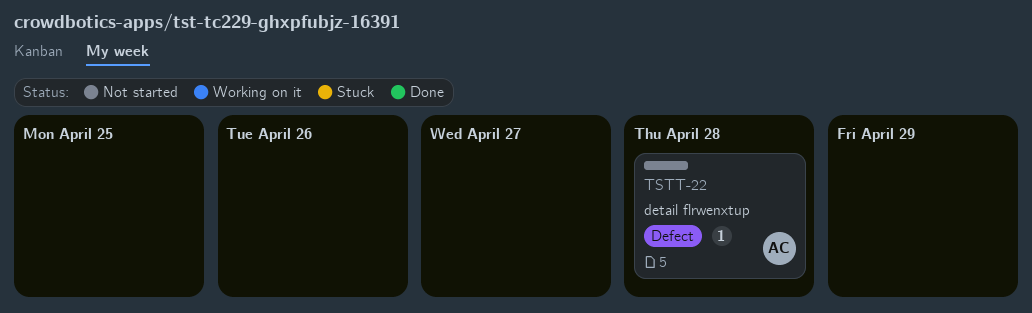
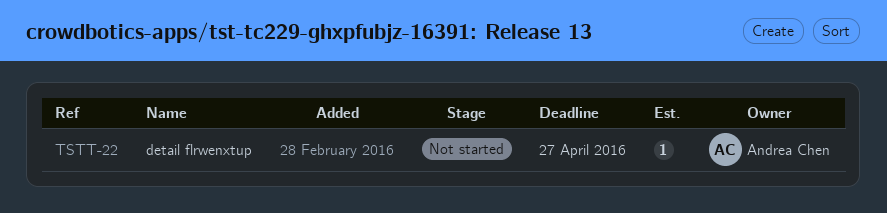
TSTT-22, due: Apr 28 -> Apr 27

